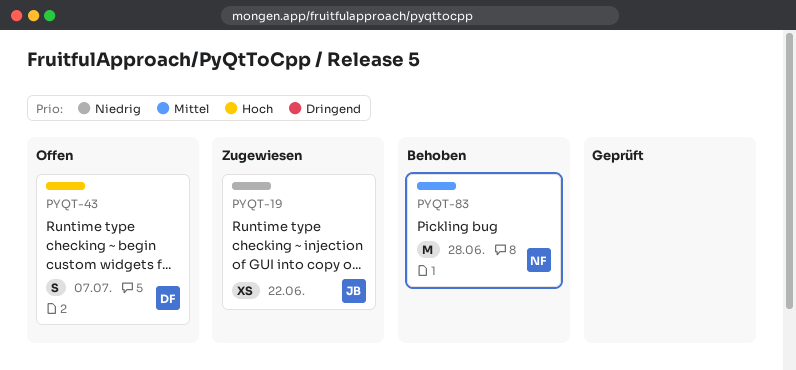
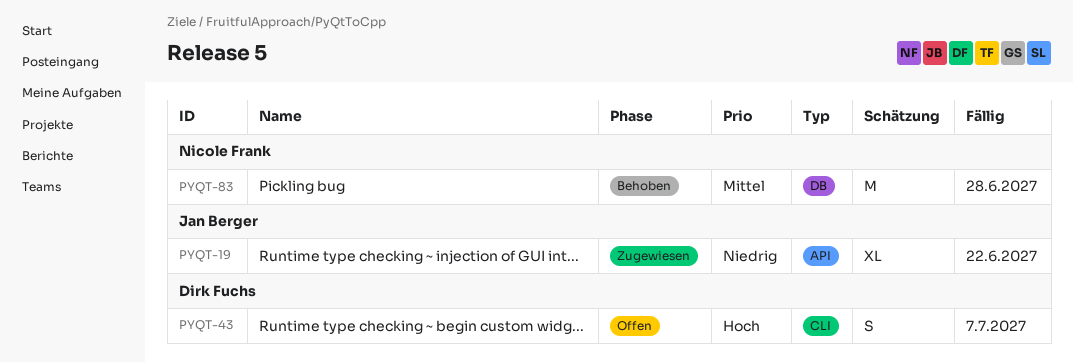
PYQT-19, estimate: XS -> XL

